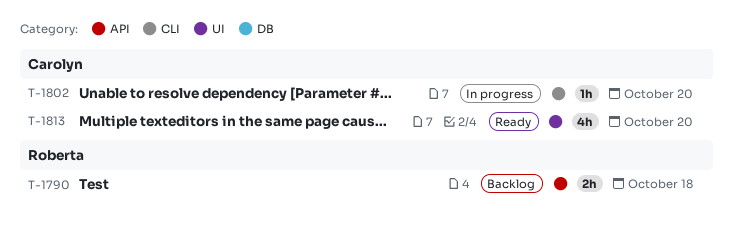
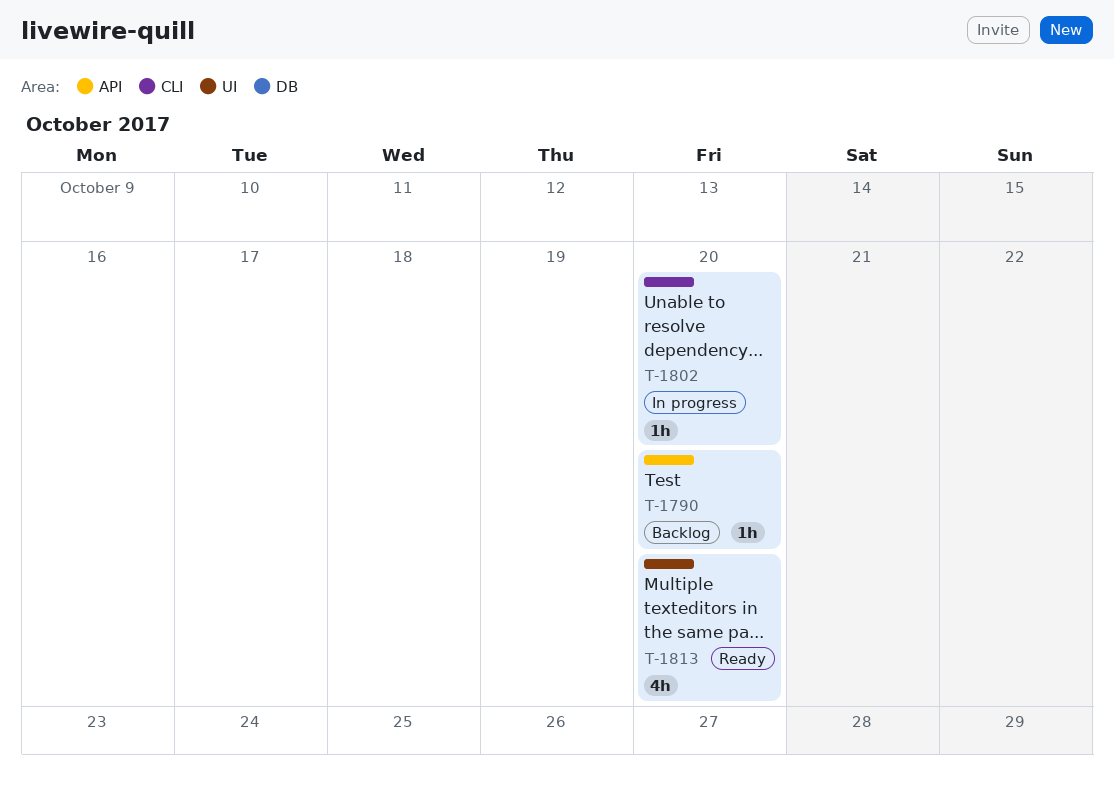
T-1790, estimate: 2h -> 1h
T-1790, due: Oct 18 -> Oct 20

